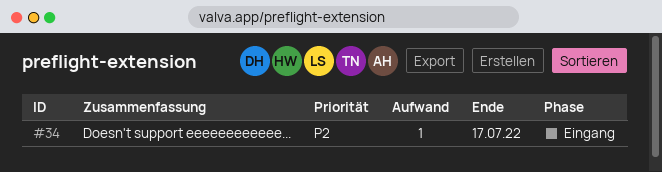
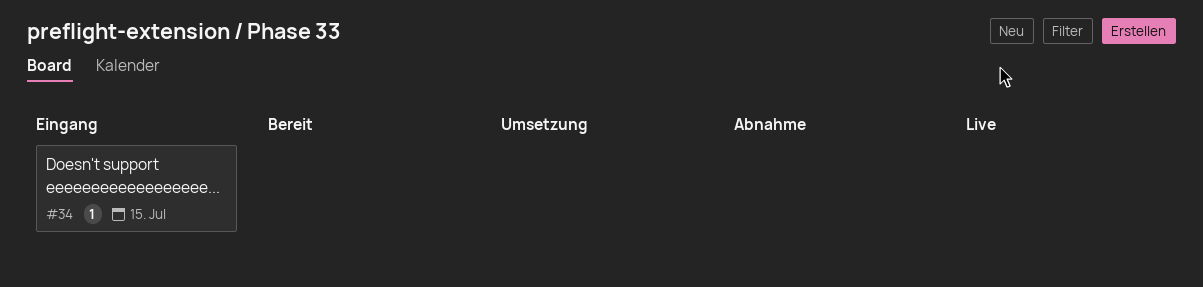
#34, due: Jul 17 -> Jul 15

